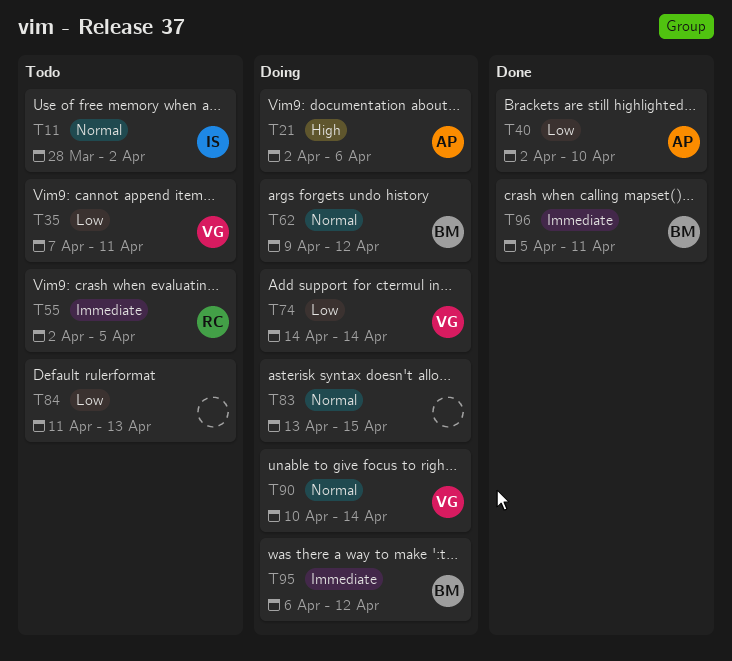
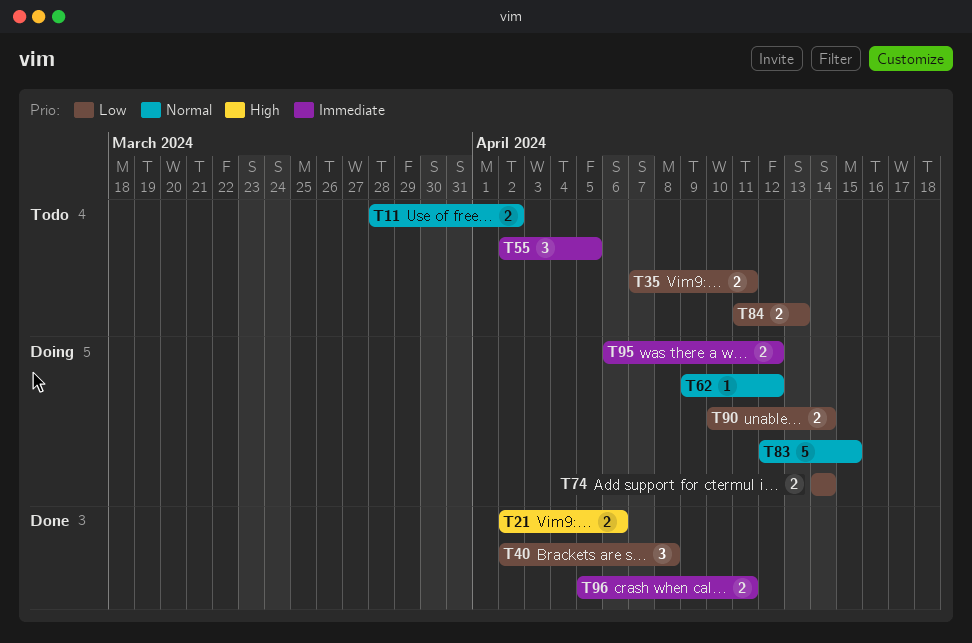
T21, status: Doing -> Done
T40, due: Apr 10 -> Apr 8
T83, start: Apr 13 -> Apr 12
T90, priority: Normal -> Low

